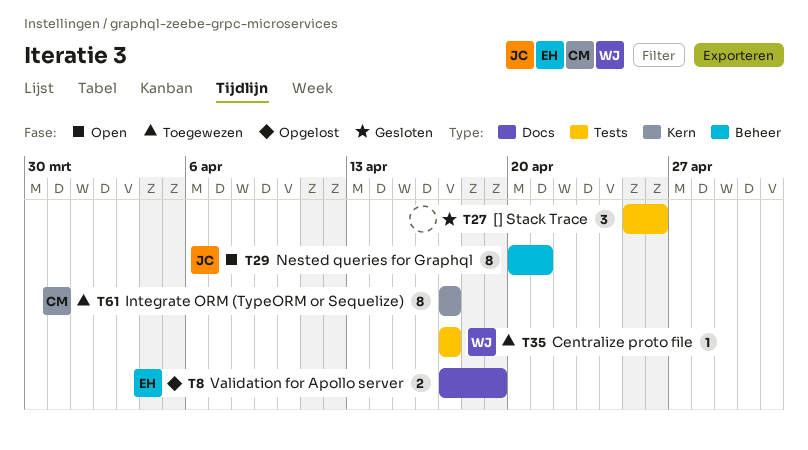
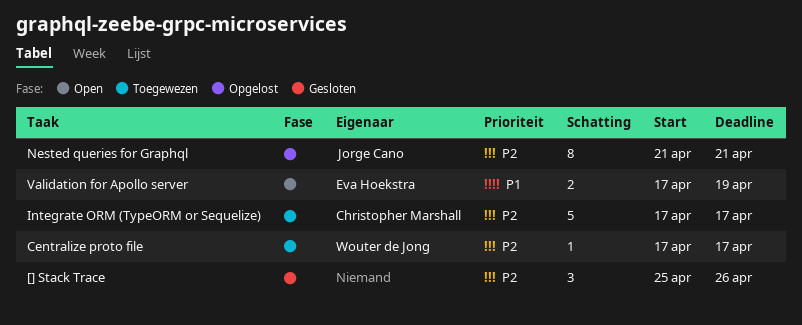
Integrate ORM (TypeORM or Sequelize), estimate: 8 -> 5
Nested queries for Graphql, status: Open -> Opgelost
Nested queries for Graphql, start: Apr 20 -> Apr 21
Validation for Apollo server, status: Opgelost -> Open

